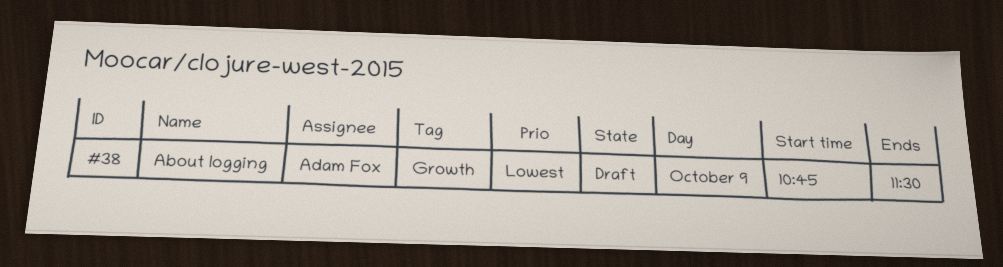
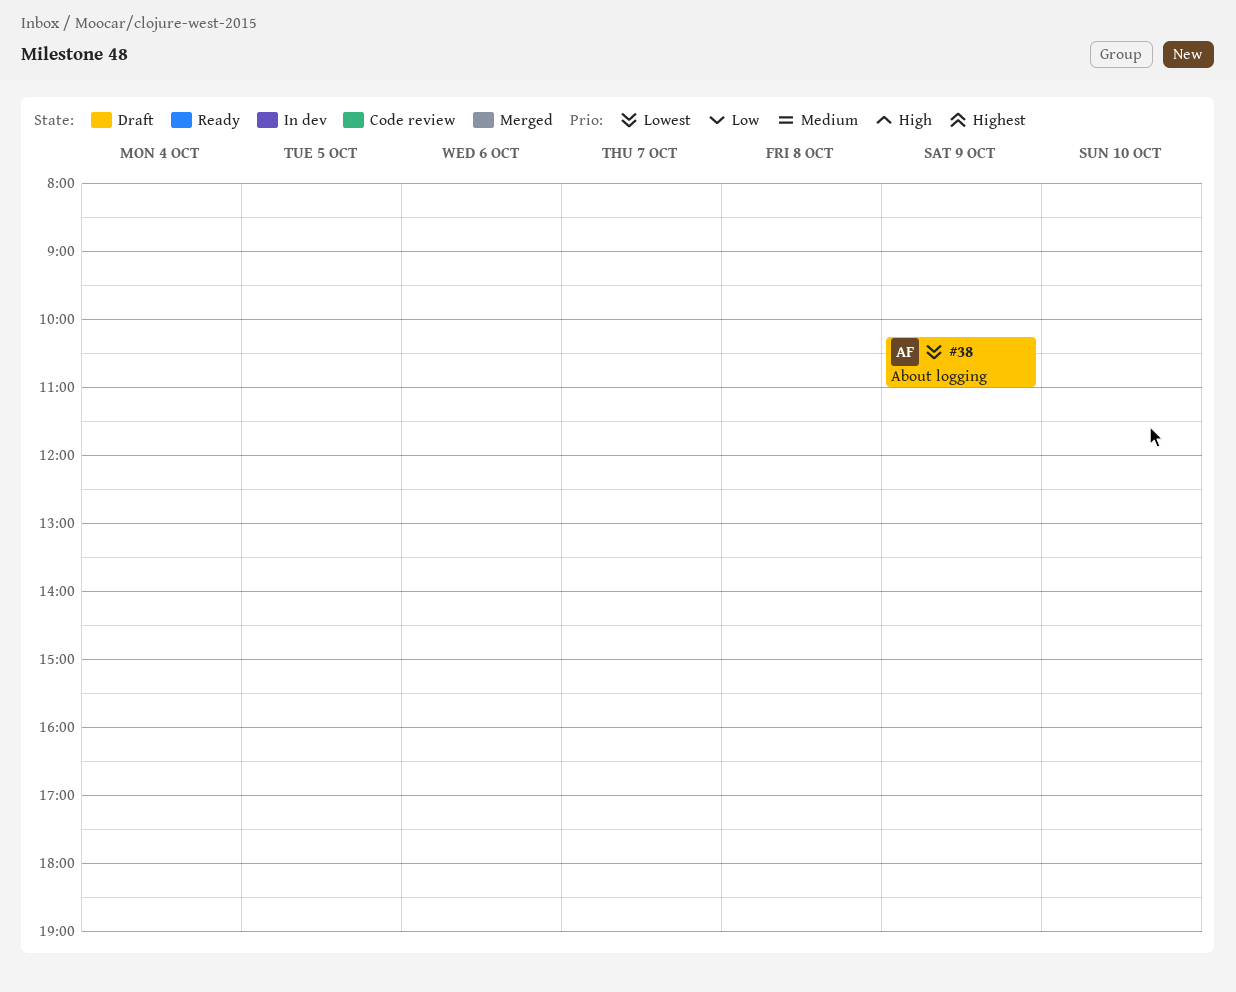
#38, begins: 10:45 -> 10:15
#38, ends: 11:30 -> 11:00

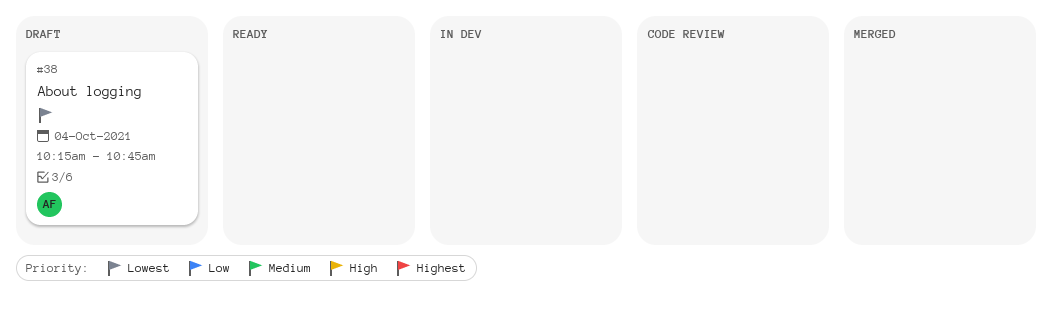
#38, day: Oct 9 -> Oct 4
#38, ends: 11:00 -> 10:45

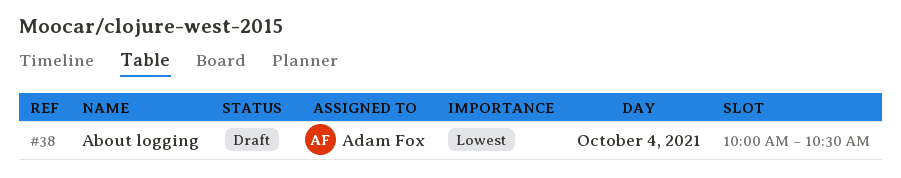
#38, begins: 10:15 -> 10:00
#38, ends: 10:45 -> 10:30

